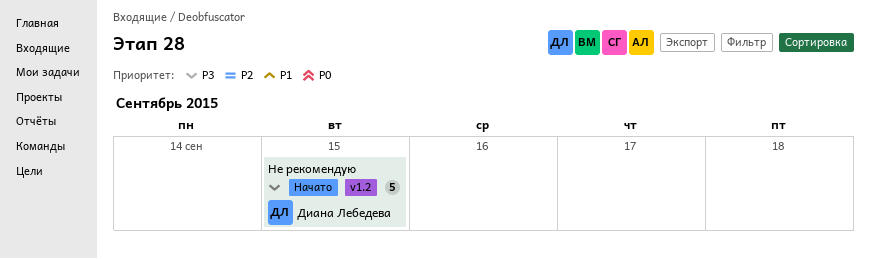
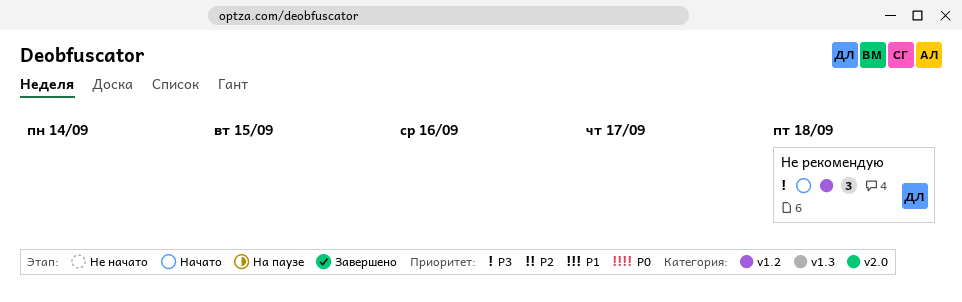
Не рекомендую, estimate: 5 -> 3
Не рекомендую, due: Sep 15 -> Sep 18

